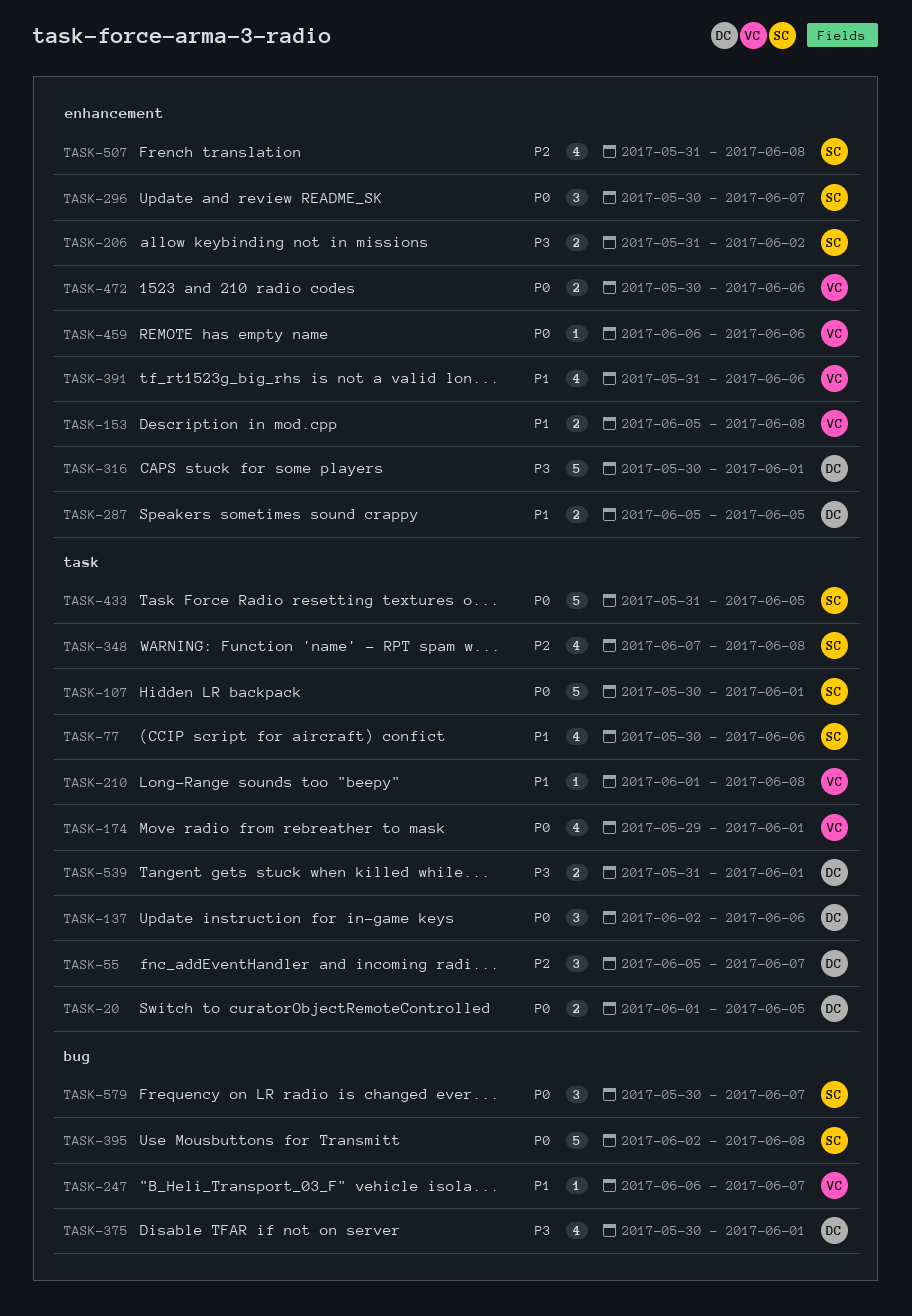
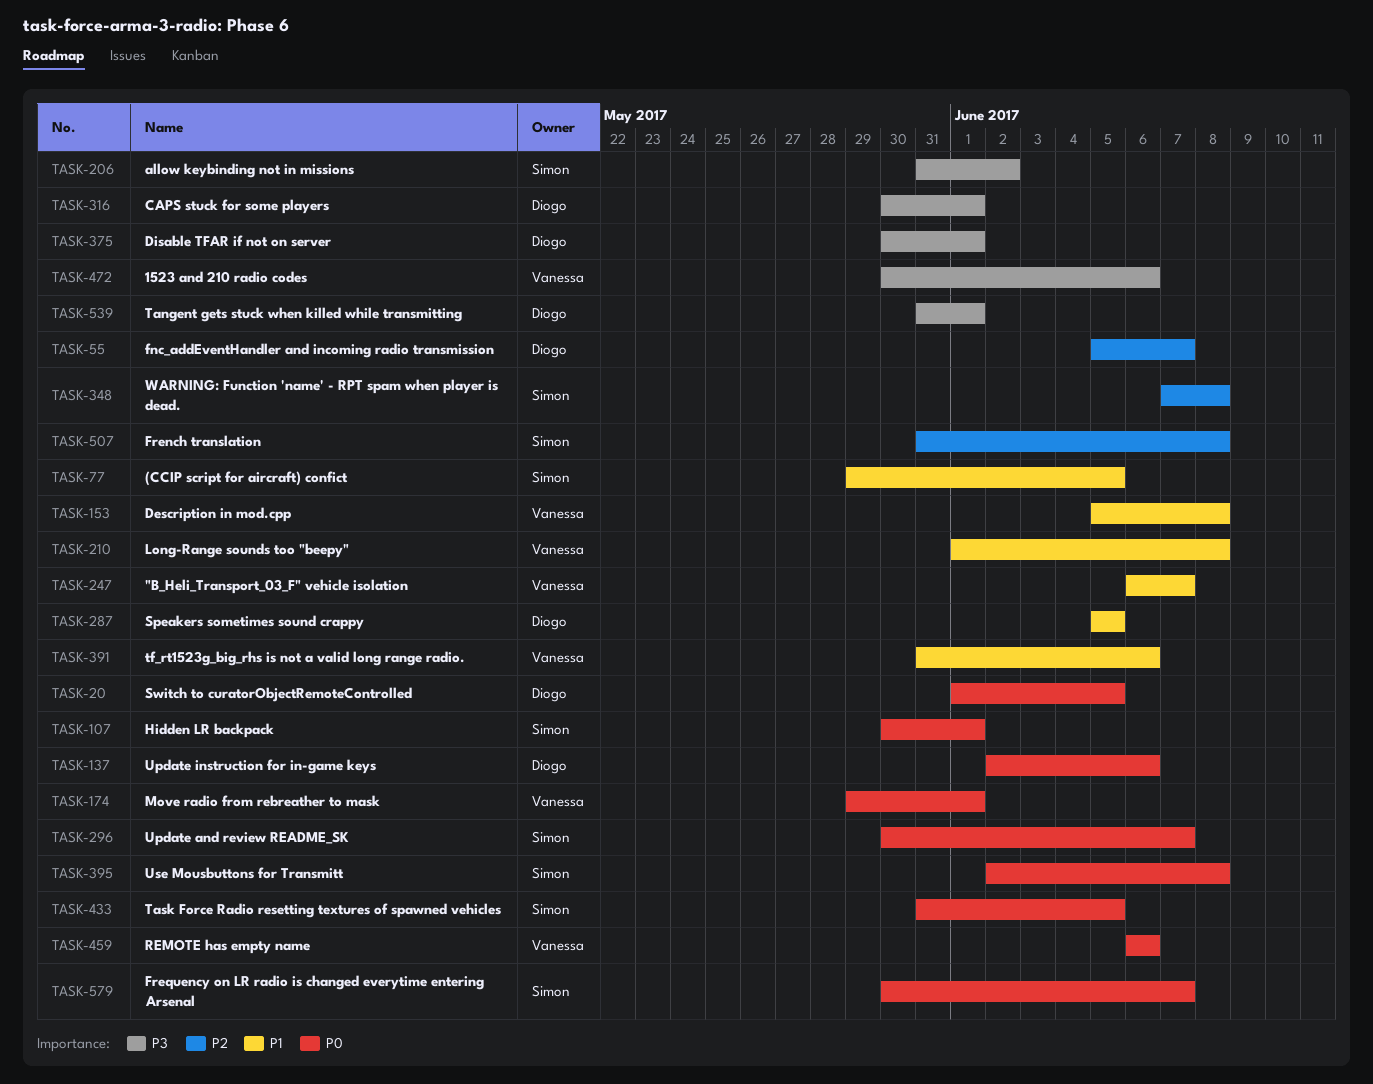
TASK-77, start: May 30 -> May 29
TASK-77, due: Jun 6 -> Jun 5
TASK-472, priority: P0 -> P3

